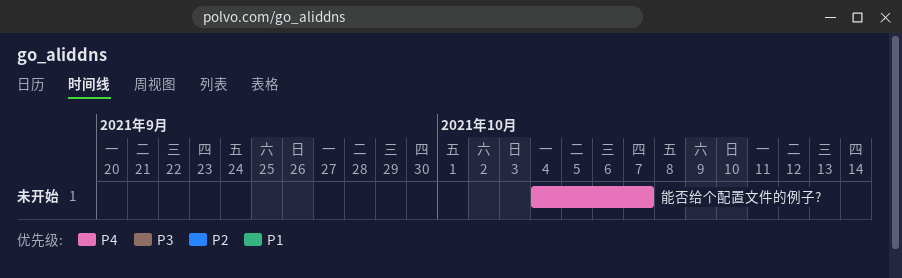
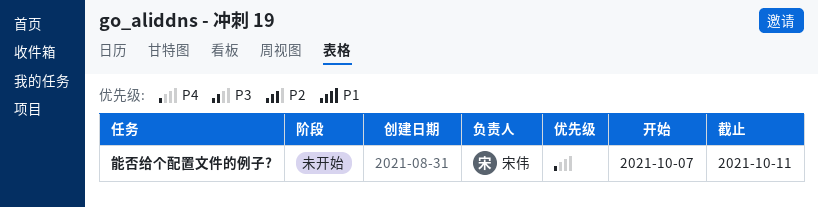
能否给个配置文件的例子?, start: Oct 4 -> Oct 7
能否给个配置文件的例子?, due: Oct 7 -> Oct 11

